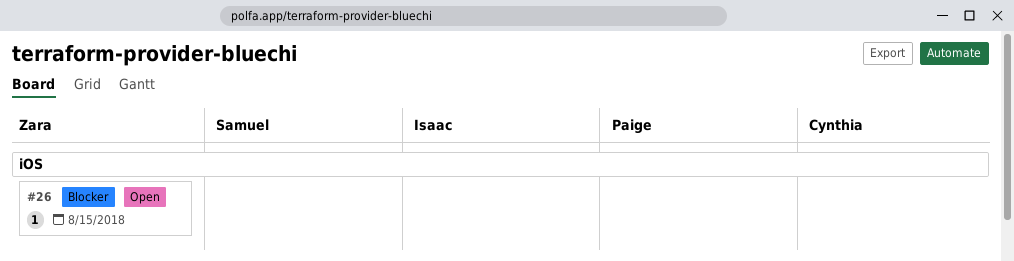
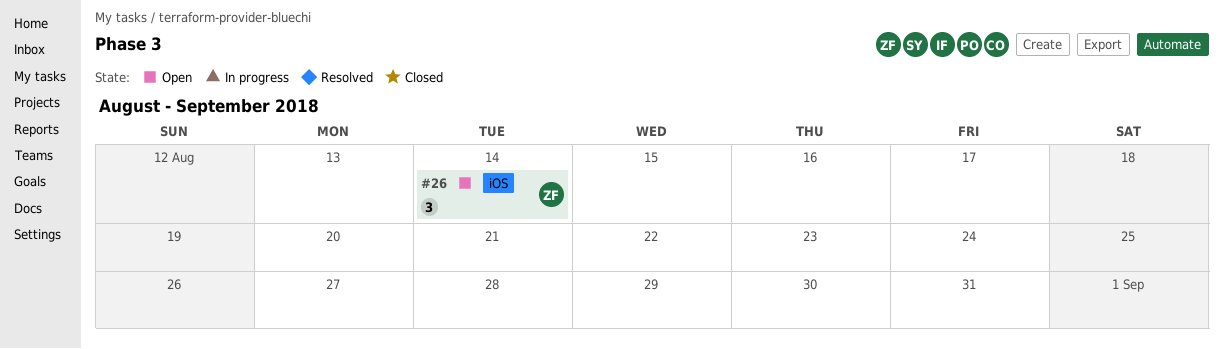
#26, estimate: 1 -> 3
#26, due: Aug 15 -> Aug 14

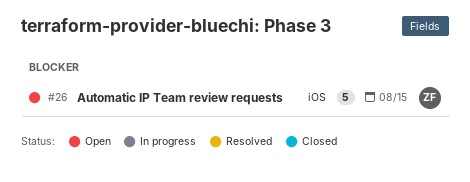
#26, estimate: 3 -> 5
#26, due: Aug 14 -> Aug 15

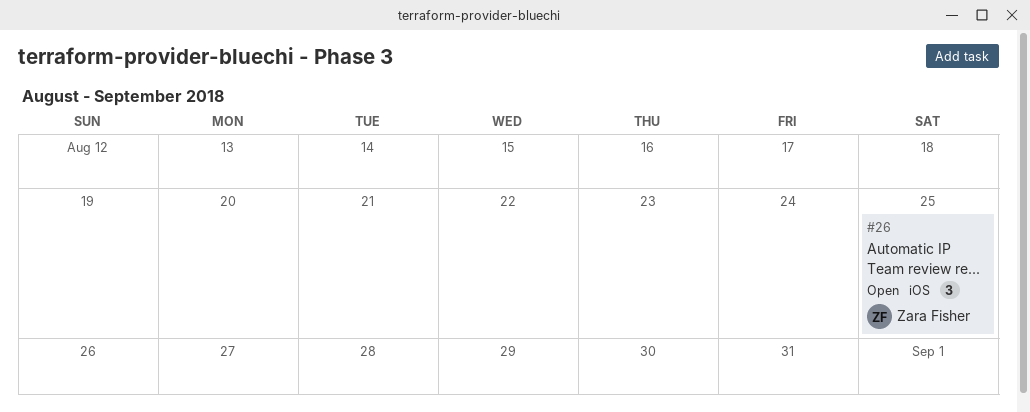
#26, estimate: 5 -> 3
#26, due: Aug 15 -> Aug 25

